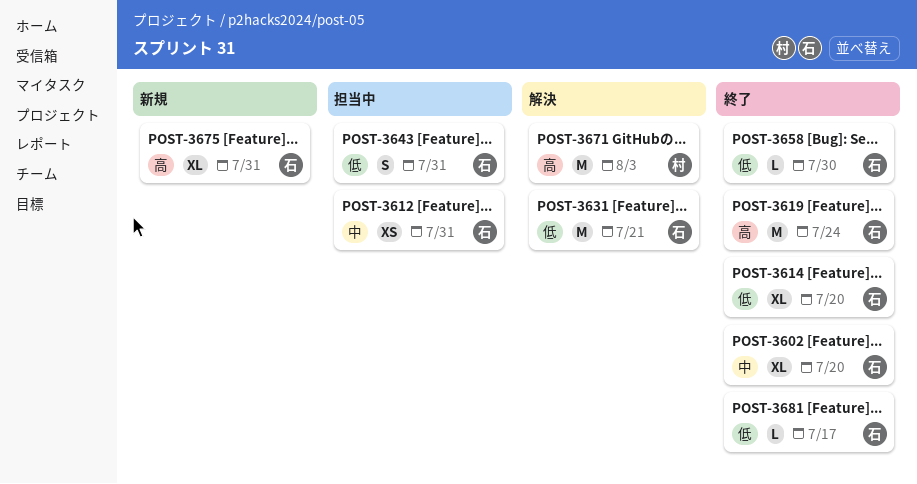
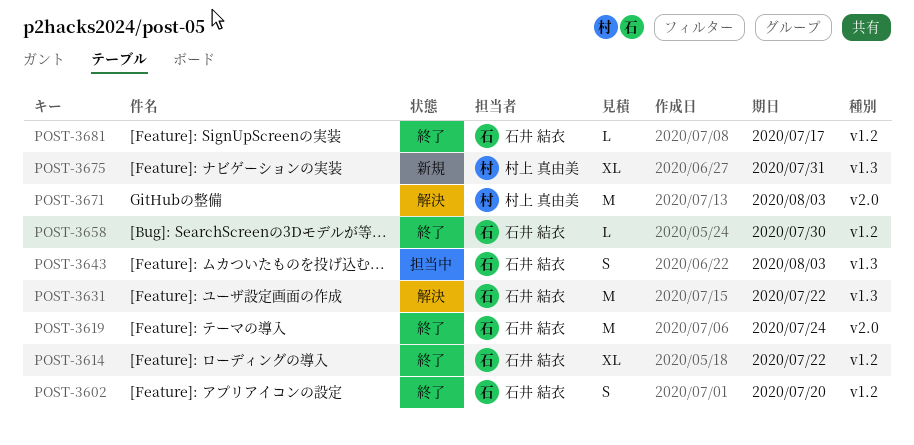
POST-3602, estimate: XL -> S
POST-3612: present -> none
POST-3614, due: Jul 20 -> Jul 22
POST-3631, due: Jul 21 -> Jul 22
POST-3643, due: Jul 31 -> Aug 3
POST-3675, owner: 石井 結衣 -> 村上 真由美

